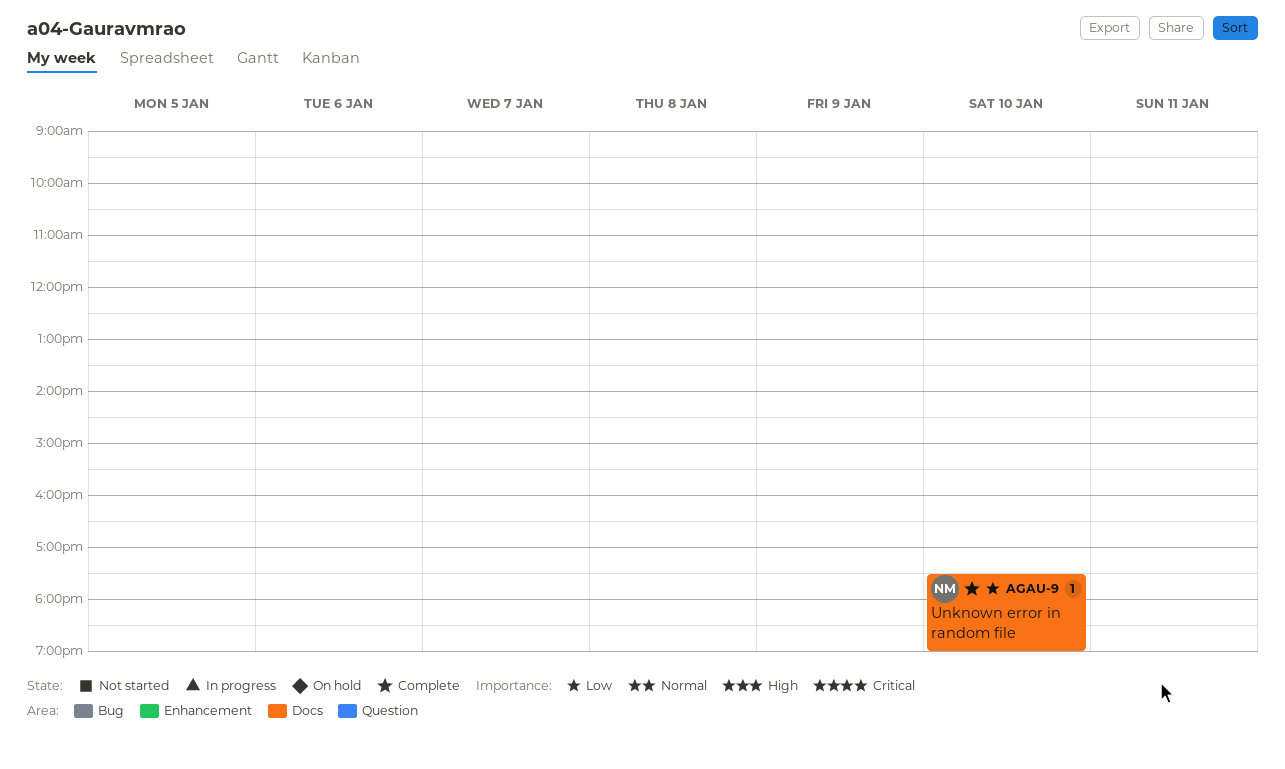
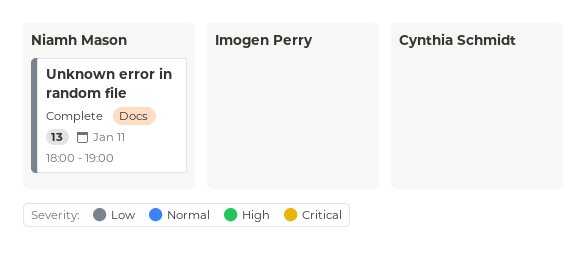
Unknown error in random file, estimate: 1 -> 13
Unknown error in random file, day: Jan 10 -> Jan 11
Unknown error in random file, begins: 17:30 -> 18:00

